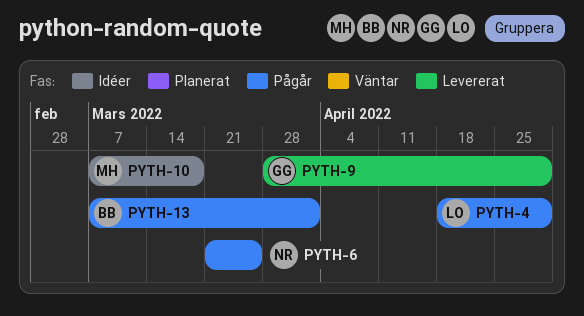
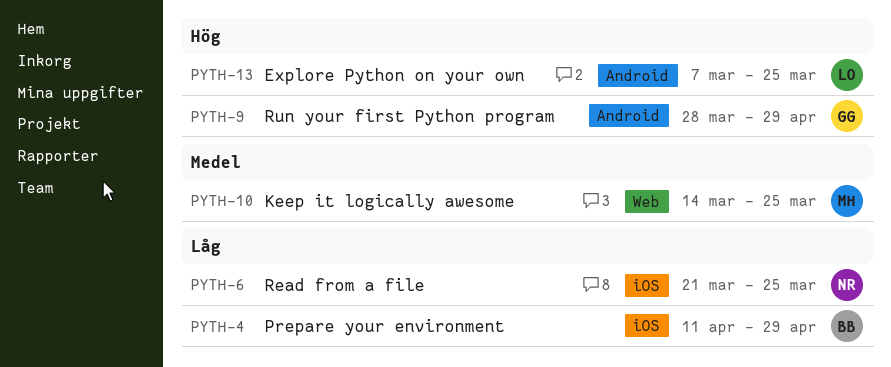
PYTH-4, owner: LO -> BB
PYTH-4, start: Apr 18 -> Apr 11
PYTH-10, start: Mar 7 -> Mar 14
PYTH-10, due: Mar 18 -> Mar 25
PYTH-13, owner: BB -> LO
PYTH-13, due: Apr 1 -> Mar 25

